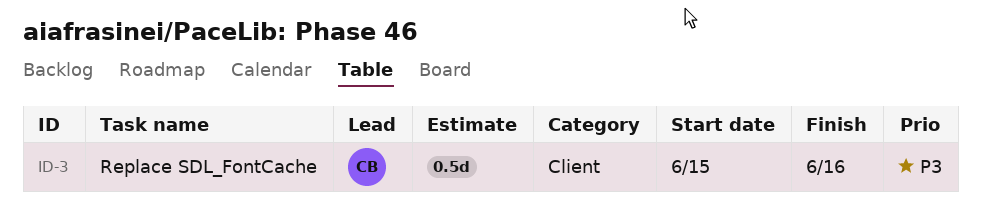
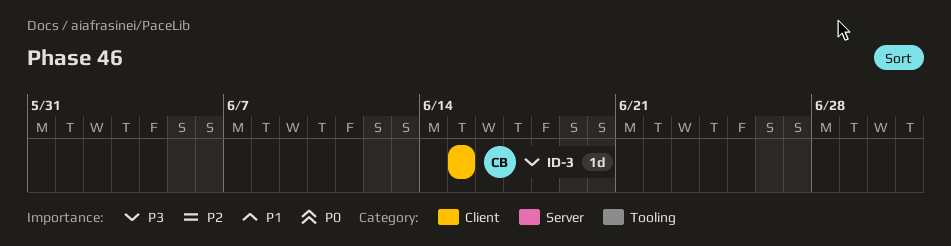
ID-3, estimate: 0.5d -> 1d
ID-3, due: Jun 16 -> Jun 15

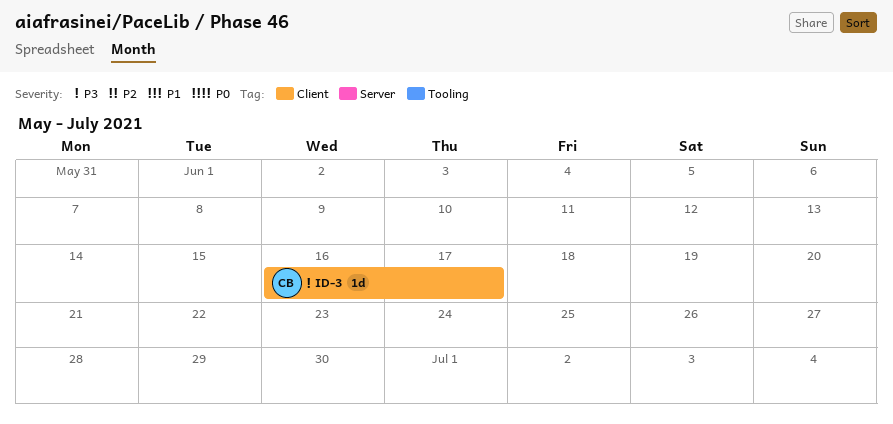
ID-3, start: Jun 15 -> Jun 16
ID-3, due: Jun 15 -> Jun 17

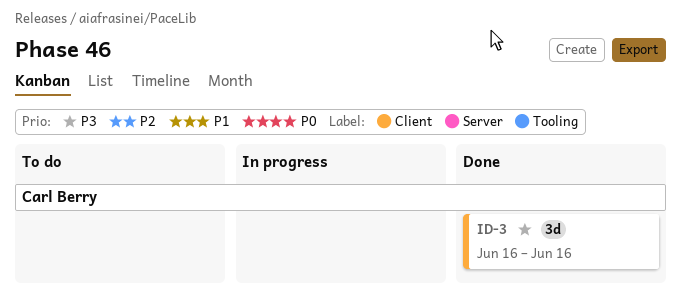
ID-3, estimate: 1d -> 3d
ID-3, due: Jun 17 -> Jun 16

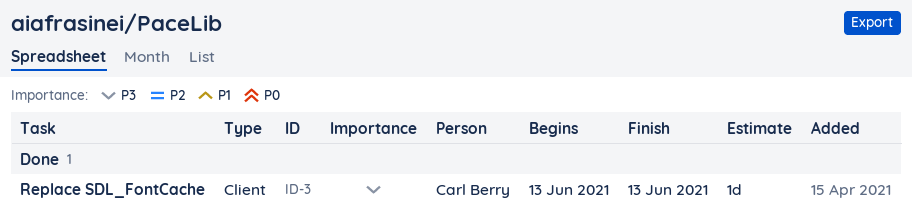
ID-3, estimate: 3d -> 1d
ID-3, start: Jun 16 -> Jun 13
ID-3, due: Jun 16 -> Jun 13

